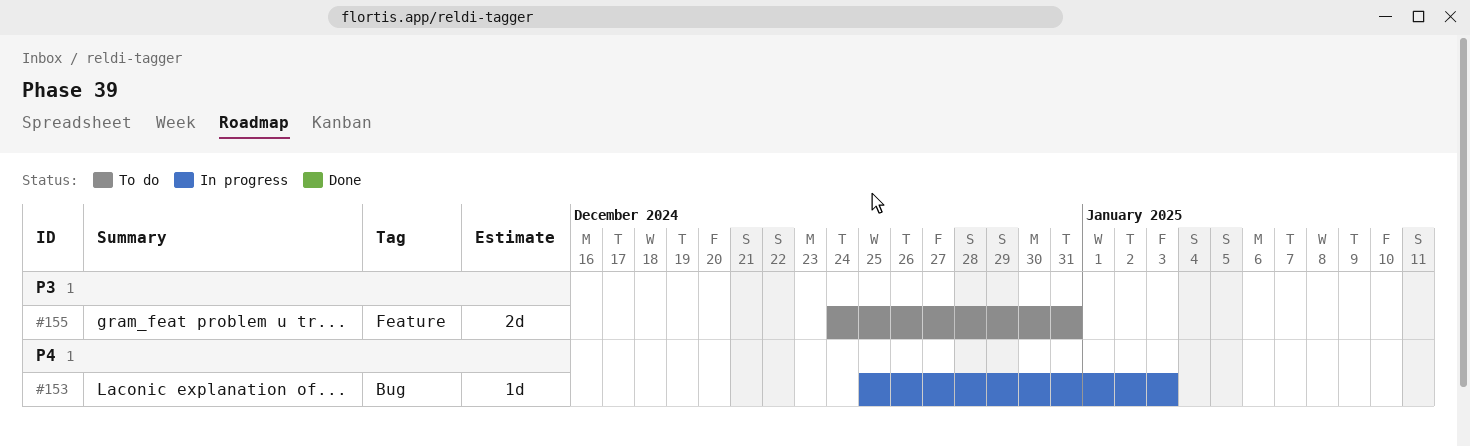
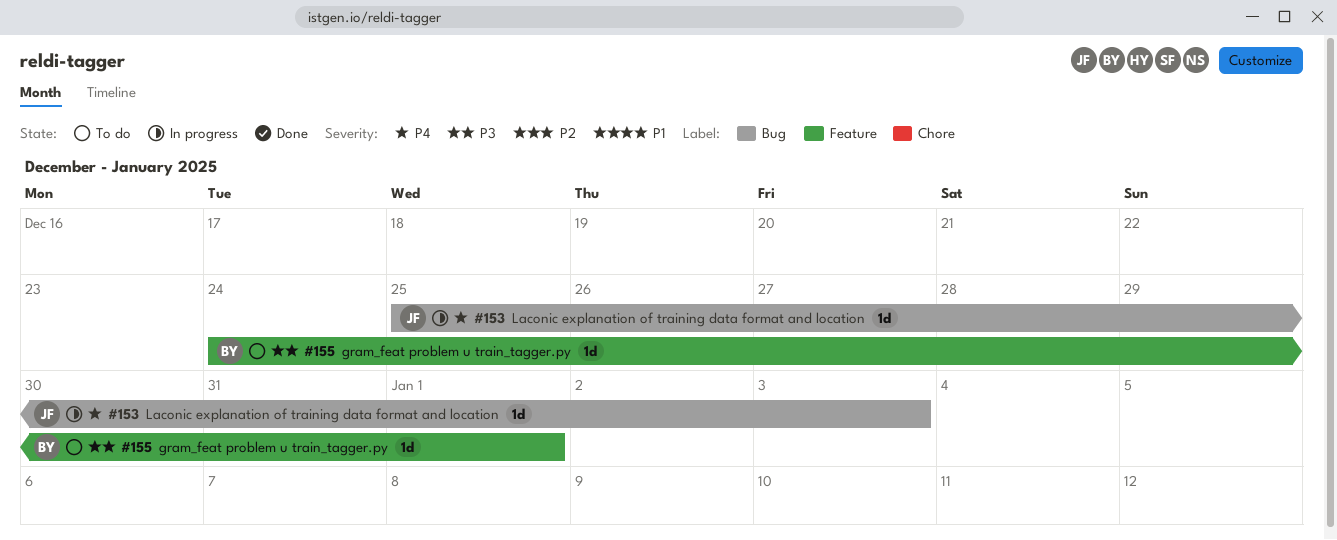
#155, estimate: 2d -> 1d
#155, due: Dec 31 -> Jan 1

